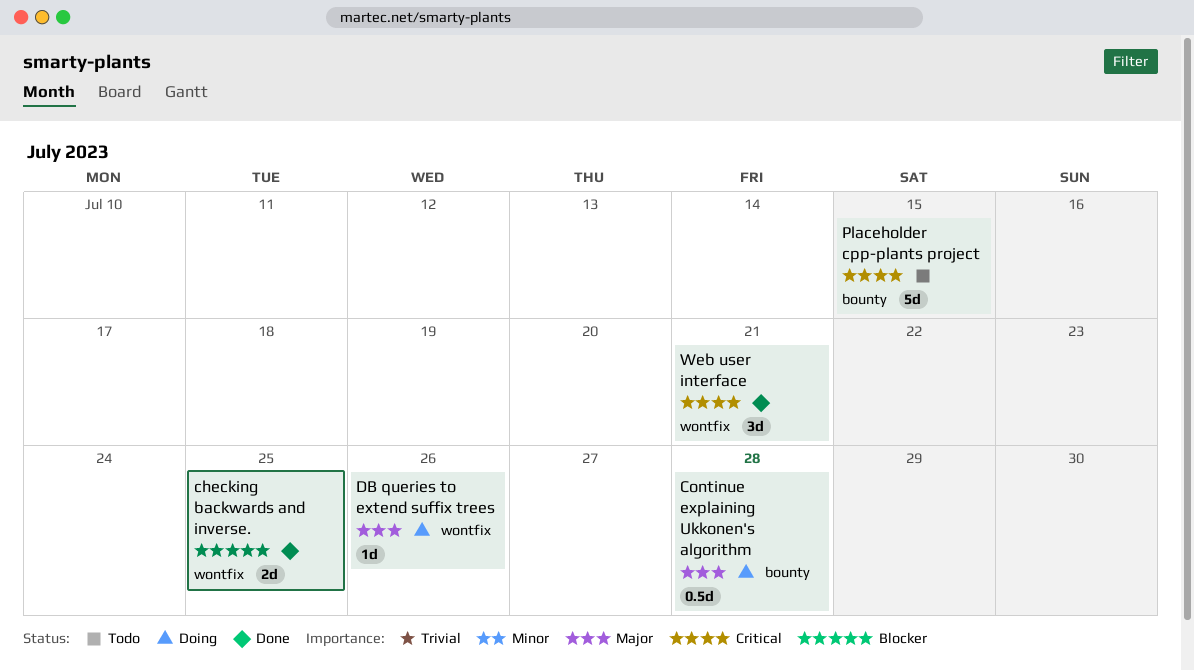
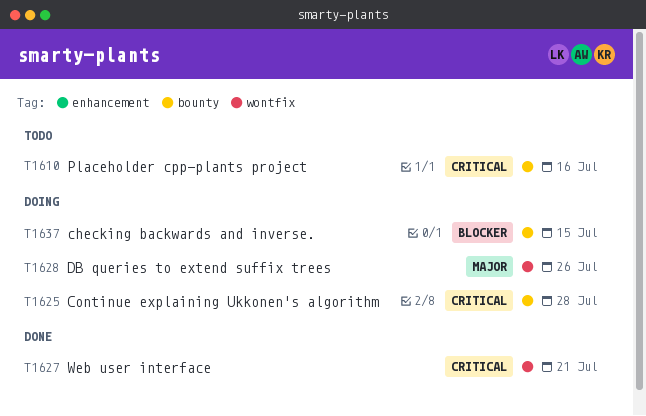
checking backwards and inverse., status: Done -> Doing
checking backwards and inverse., label: wontfix -> bounty
checking backwards and inverse., due: Jul 25 -> Jul 15
Continue explaining Ukkonen's algorithm, priority: Major -> Critical
Placeholder cpp-plants project, due: Jul 15 -> Jul 16

